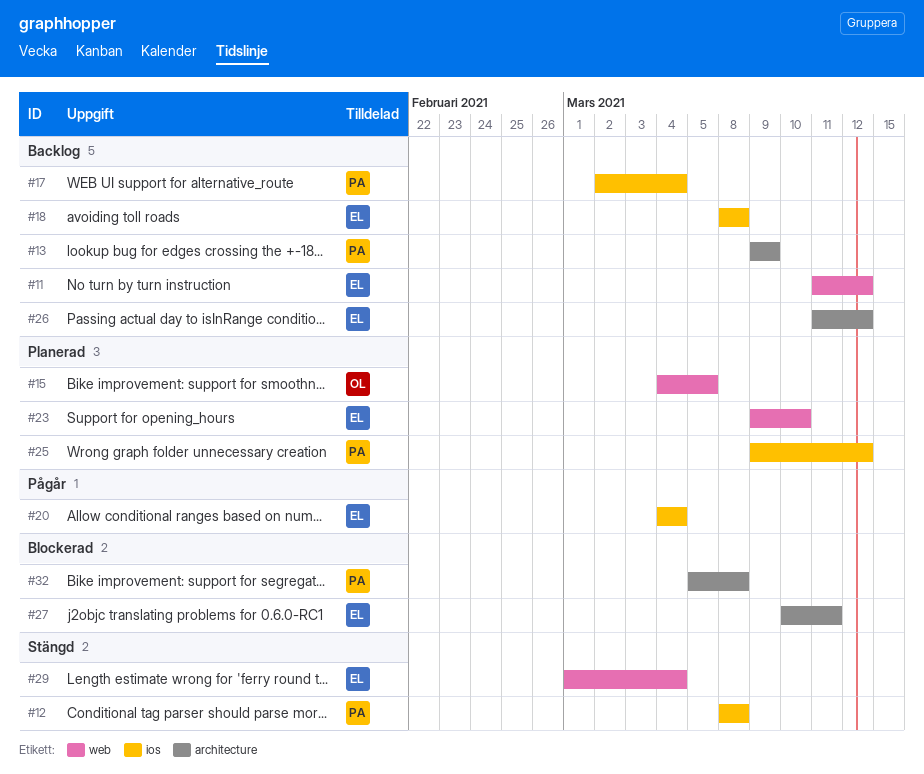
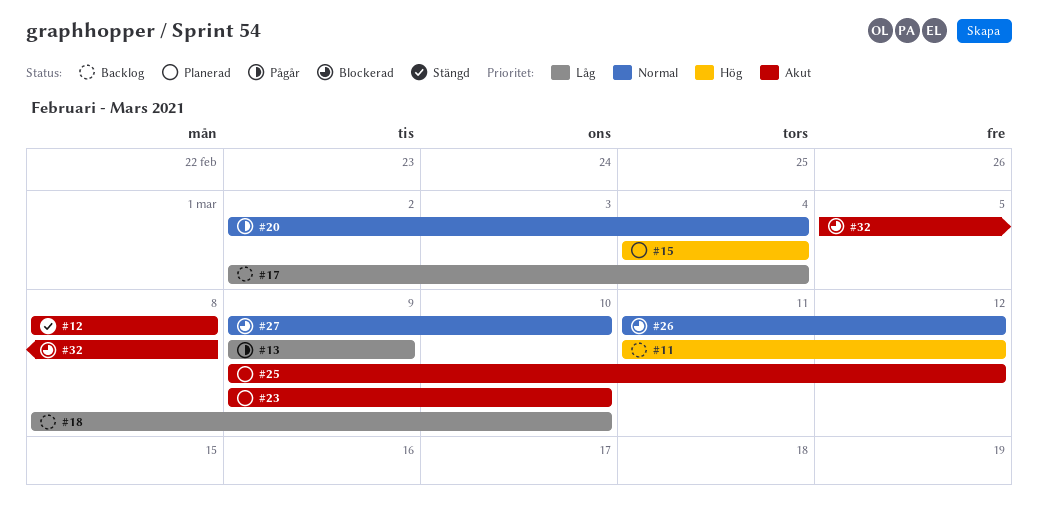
#13, status: Backlog -> Pågår
#15, due: Mar 5 -> Mar 4
#18, due: Mar 8 -> Mar 10
#20, start: Mar 4 -> Mar 2
#26, status: Backlog -> Blockerad
#27, start: Mar 10 -> Mar 9
#27, due: Mar 11 -> Mar 10
#29: present -> none

